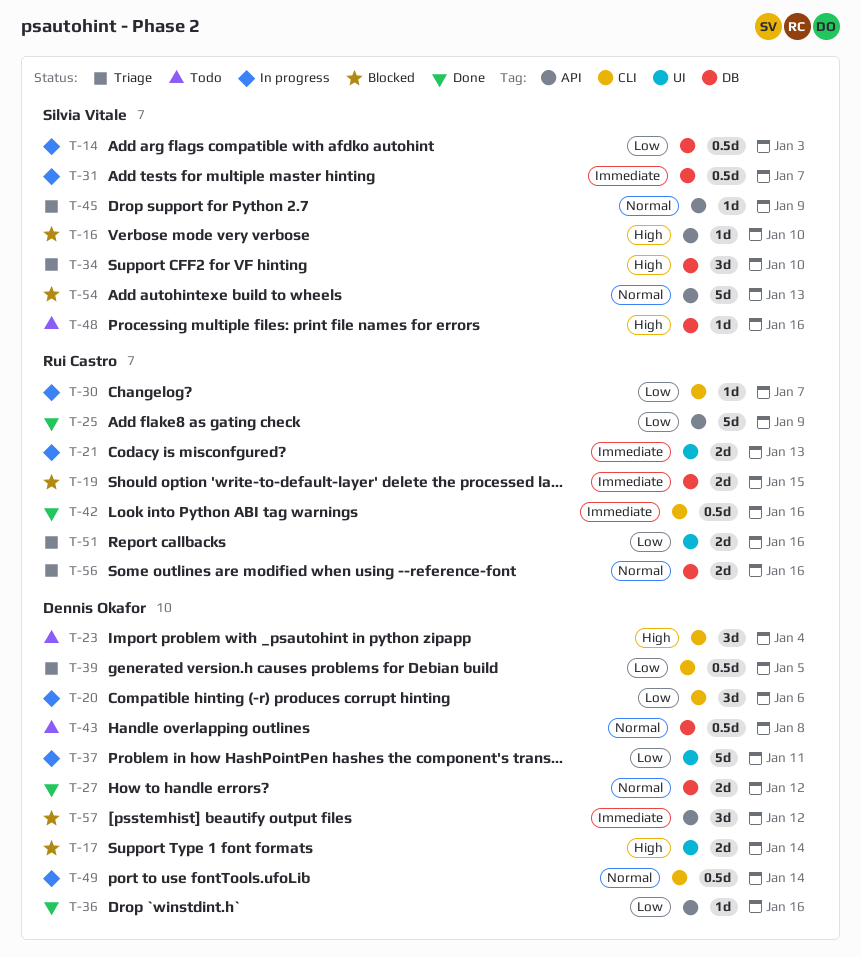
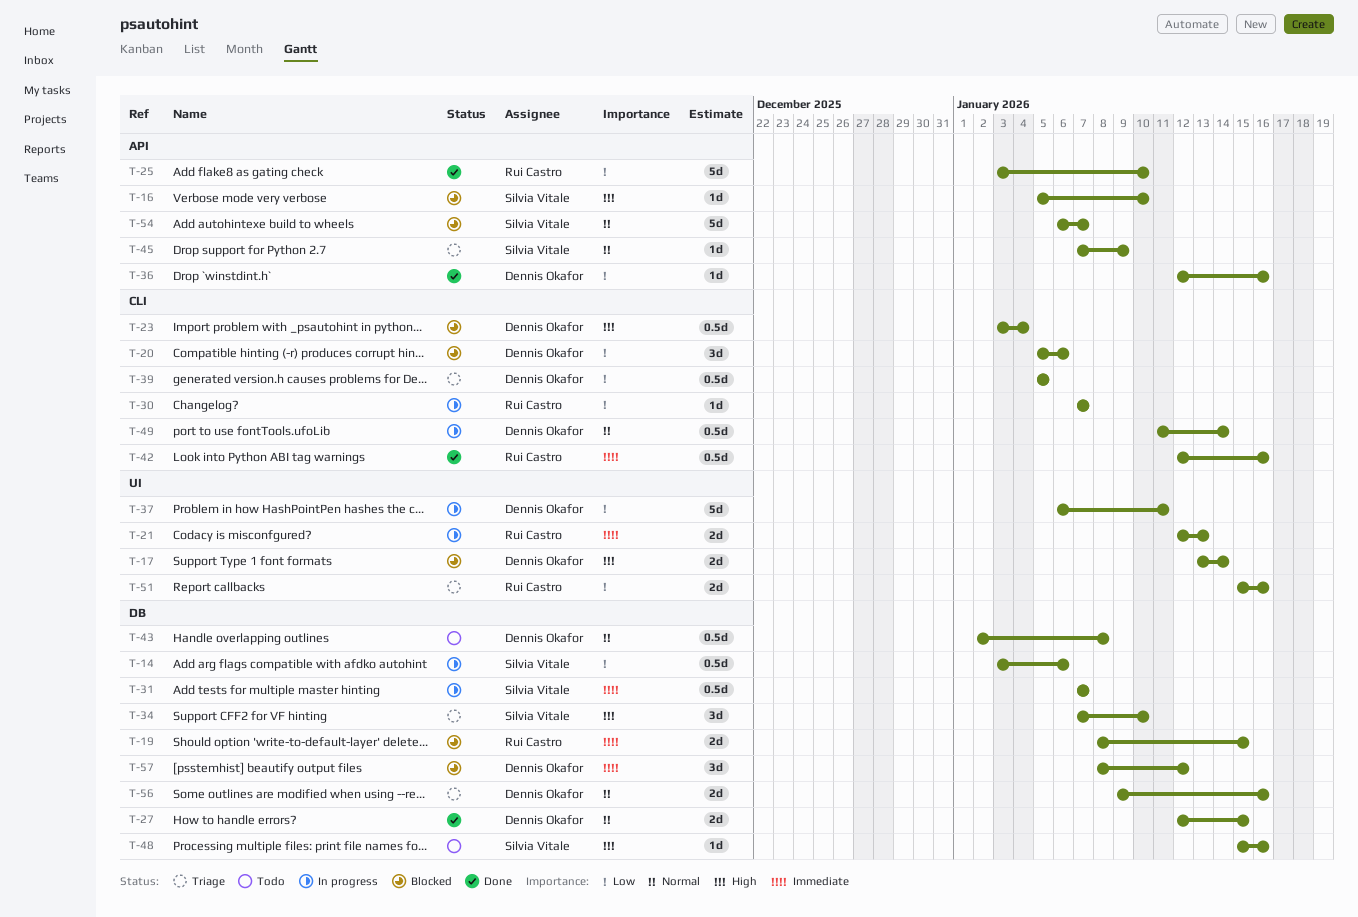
T-14, due: Jan 3 -> Jan 6
T-20, status: In progress -> Blocked
T-23, status: Todo -> Blocked
T-23, estimate: 3d -> 0.5d
T-25, due: Jan 9 -> Jan 10
T-27, due: Jan 12 -> Jan 15
T-54, due: Jan 13 -> Jan 7
T-56, owner: Rui Castro -> Dennis Okafor
T-57, label: API -> DB

